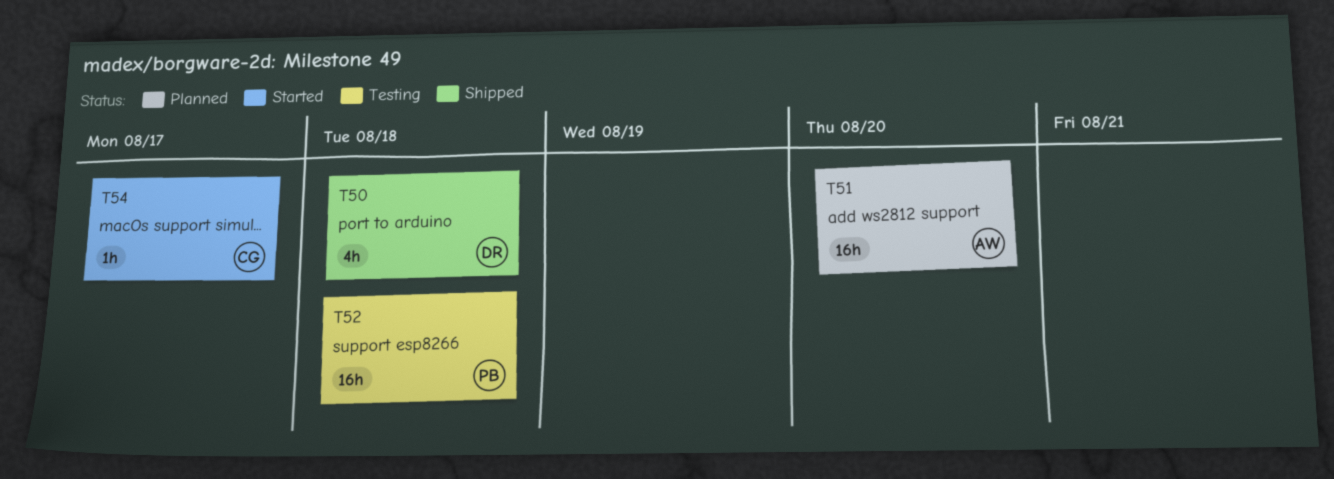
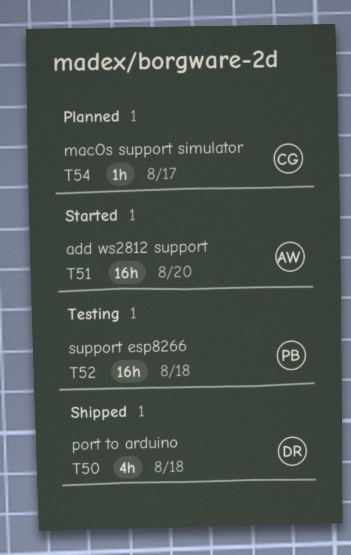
T51, status: Planned -> Started
T54, status: Started -> Planned

